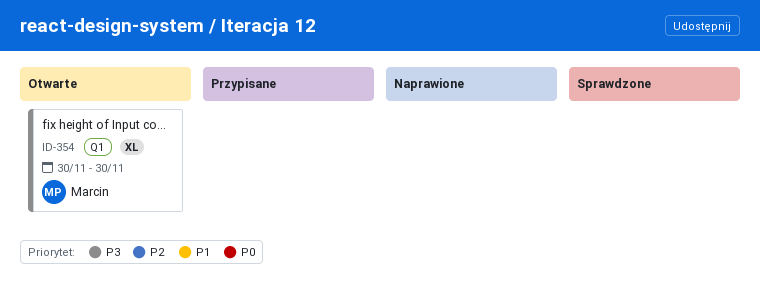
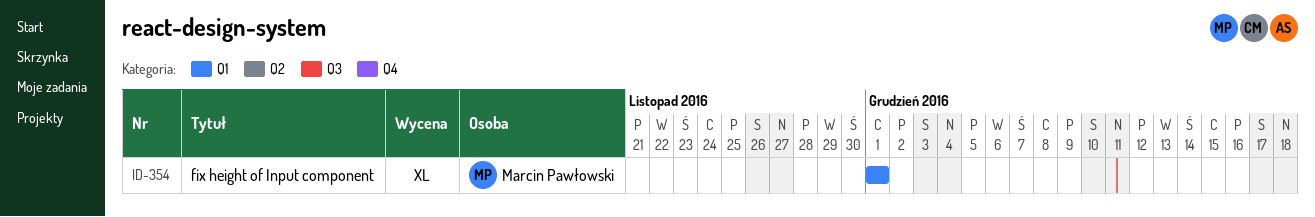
ID-354, start: Nov 30 -> Dec 1
ID-354, due: Nov 30 -> Dec 1

